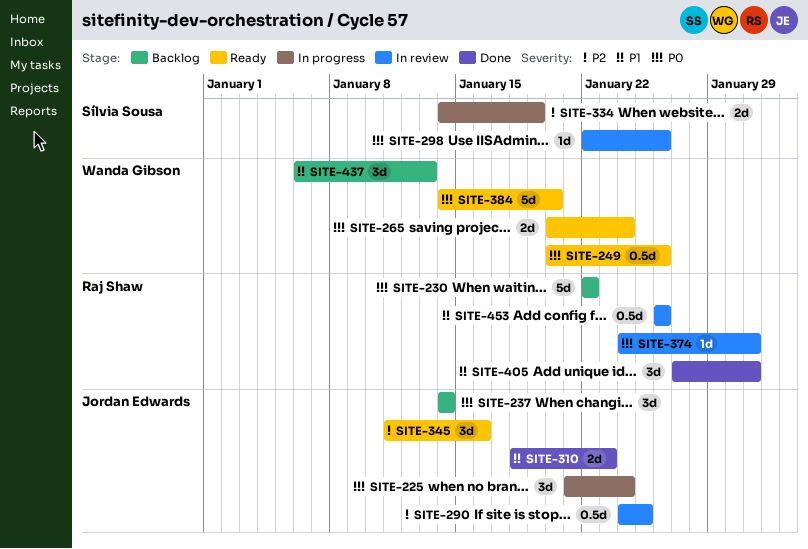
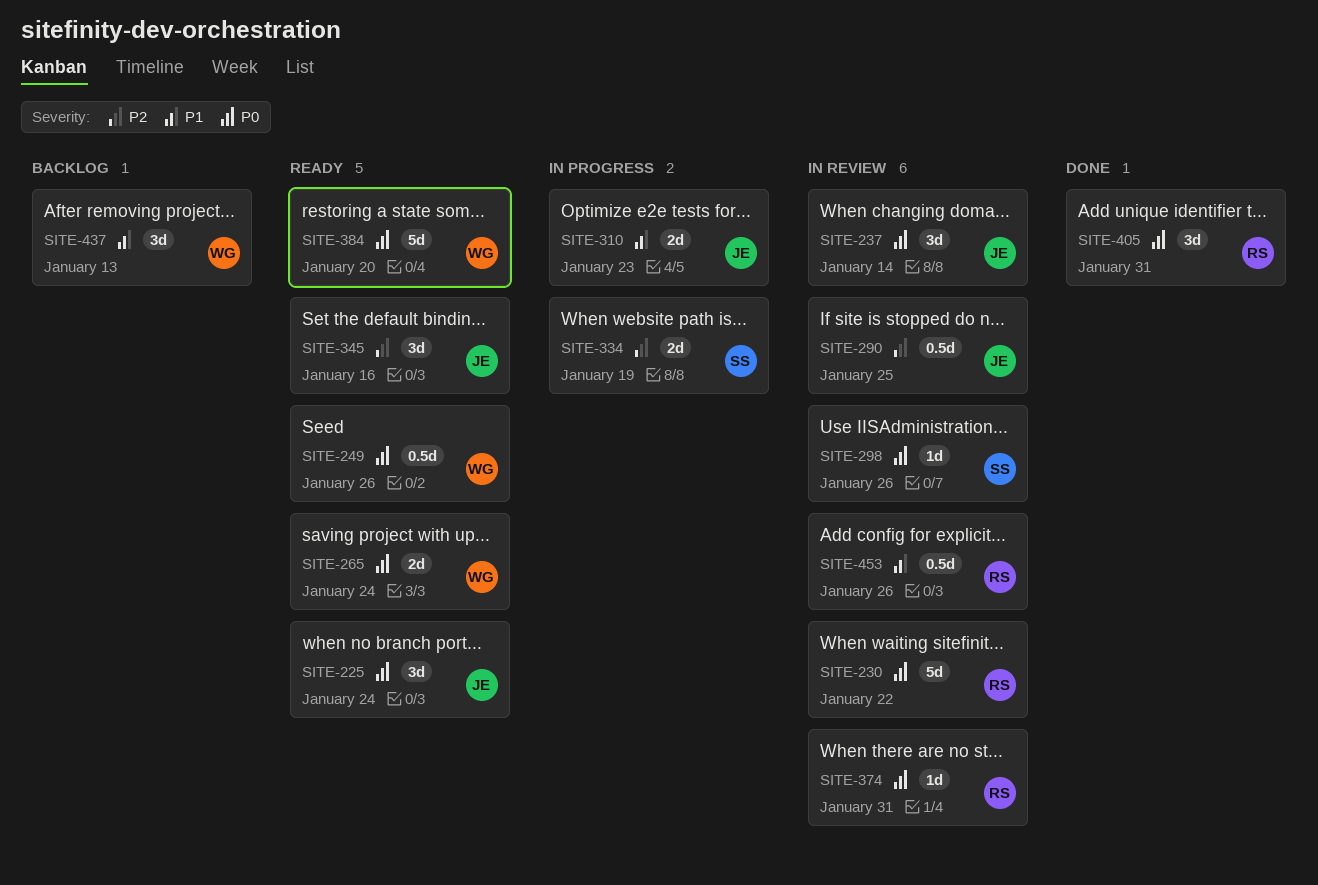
SITE-225, status: In progress -> Ready
SITE-230, status: Backlog -> In review
SITE-237, status: Backlog -> In review
SITE-310, status: Done -> In progress
SITE-405, priority: P1 -> P0

